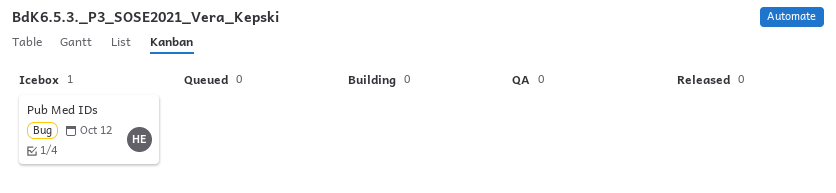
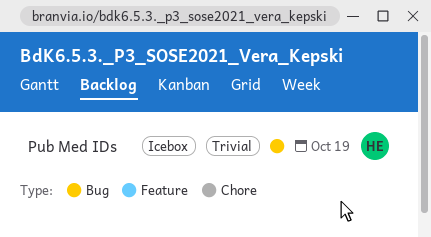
Pub Med IDs, due: Oct 12 -> Oct 19

